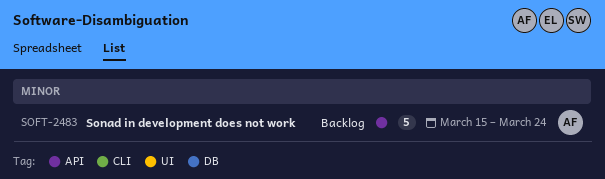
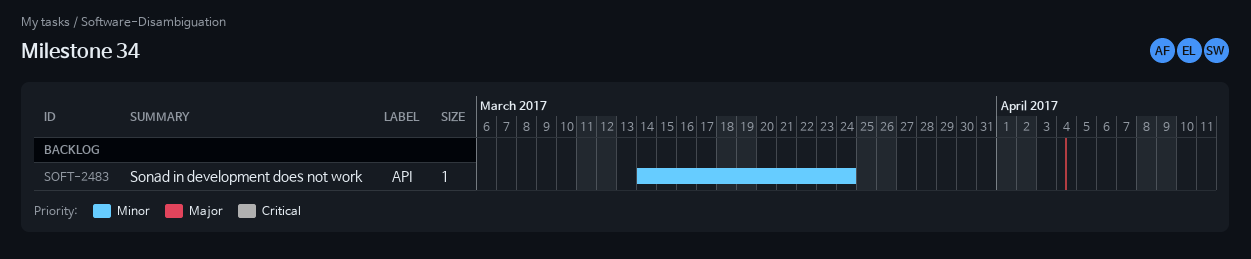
SOFT-2483, estimate: 5 -> 1
SOFT-2483, start: Mar 15 -> Mar 14

